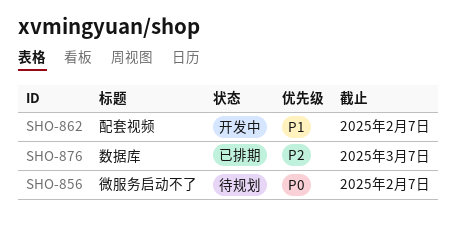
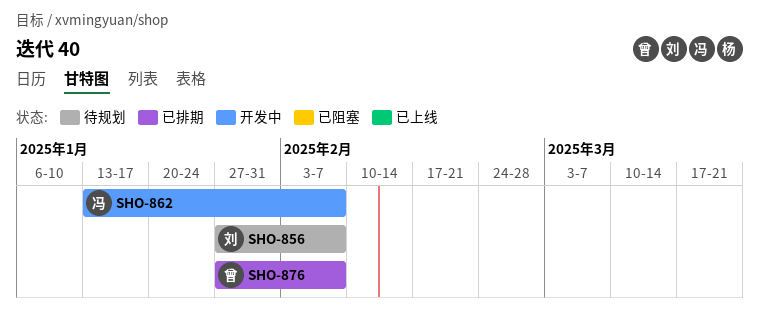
SHO-876, due: Mar 7 -> Feb 7

